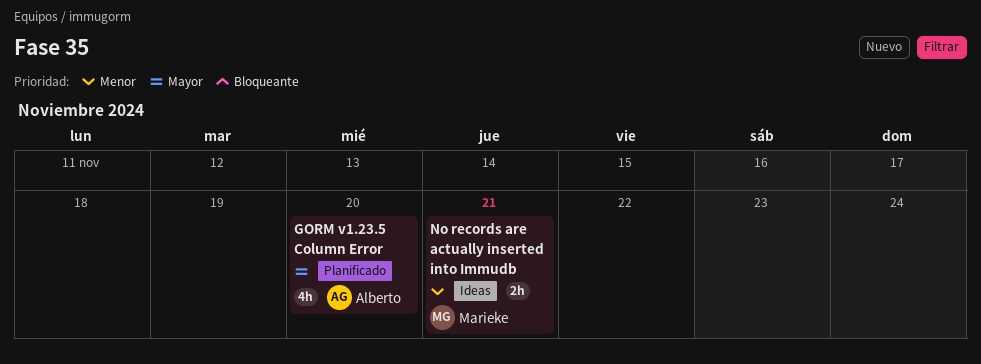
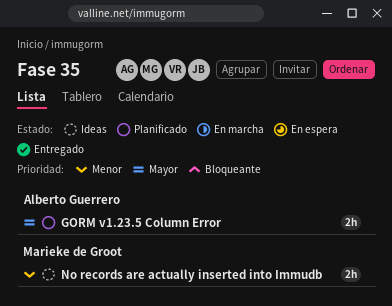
GORM v1.23.5 Column Error, estimate: 4h -> 2h

